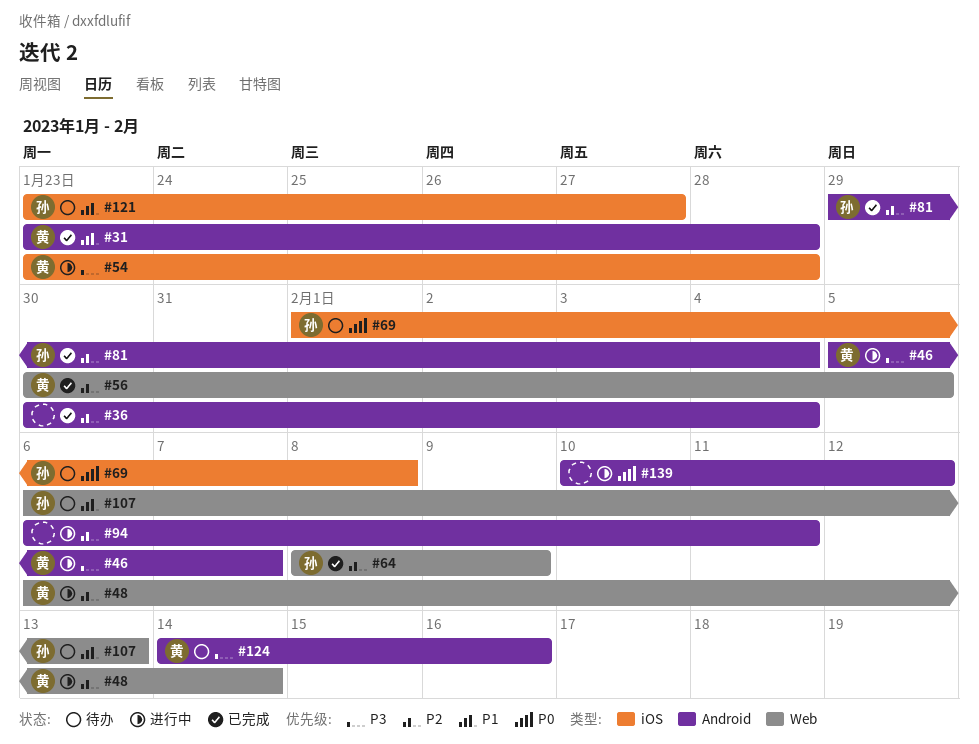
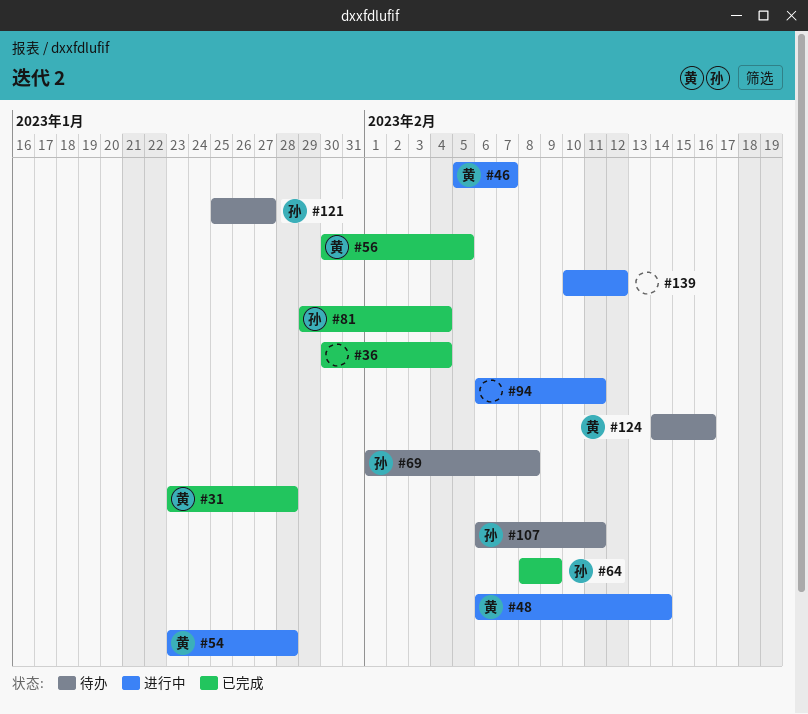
#107, due: Feb 13 -> Feb 11
#121, start: Jan 23 -> Jan 25

